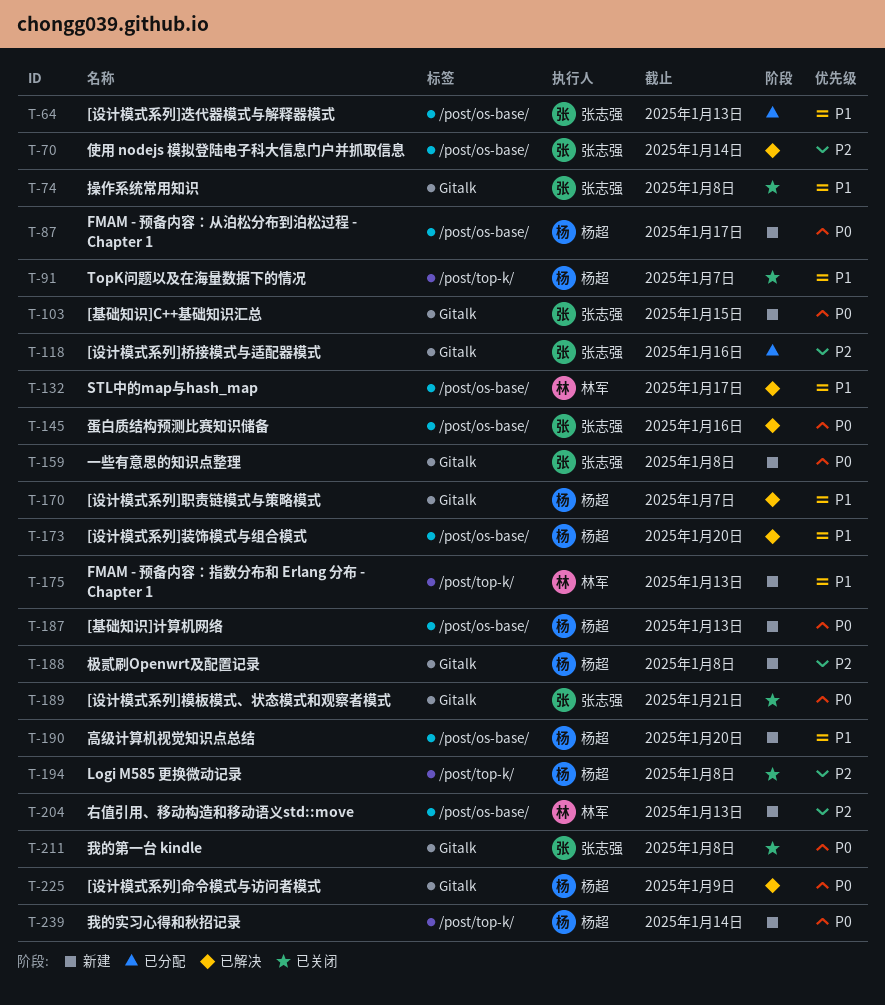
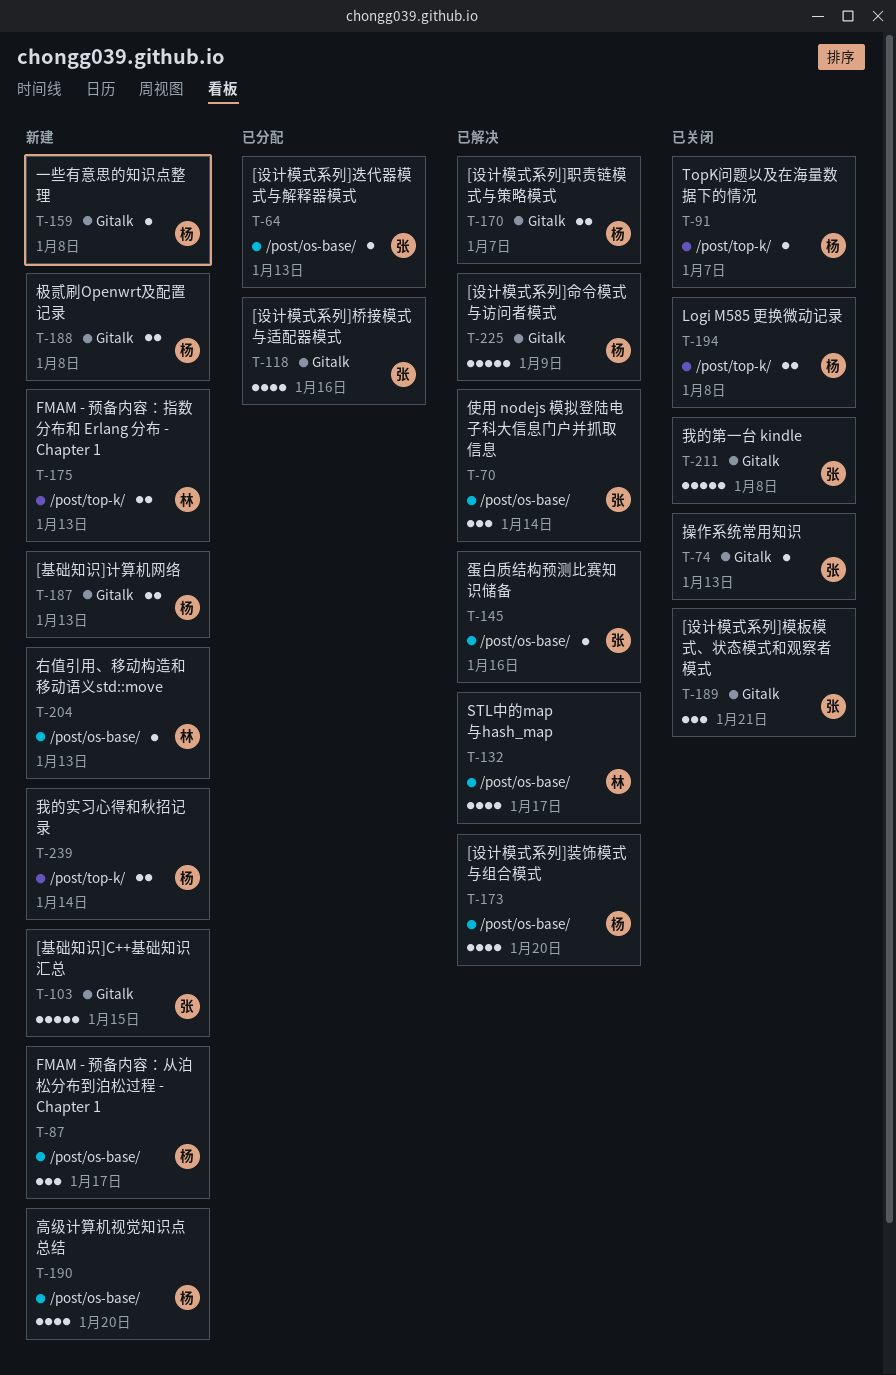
T-74, due: Jan 8 -> Jan 13
T-159, owner: 张志强 -> 杨超
T-187, label: /post/os-base/ -> Gitalk

